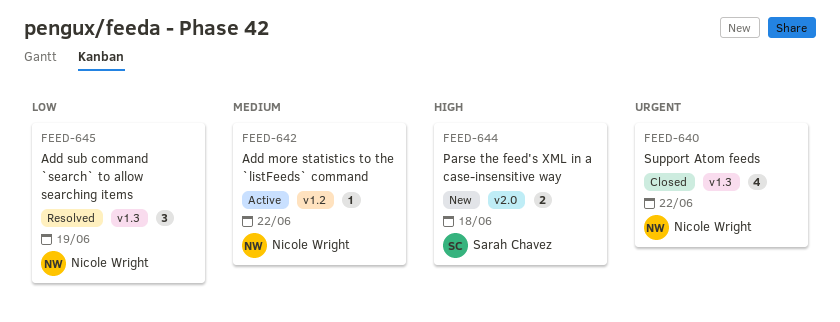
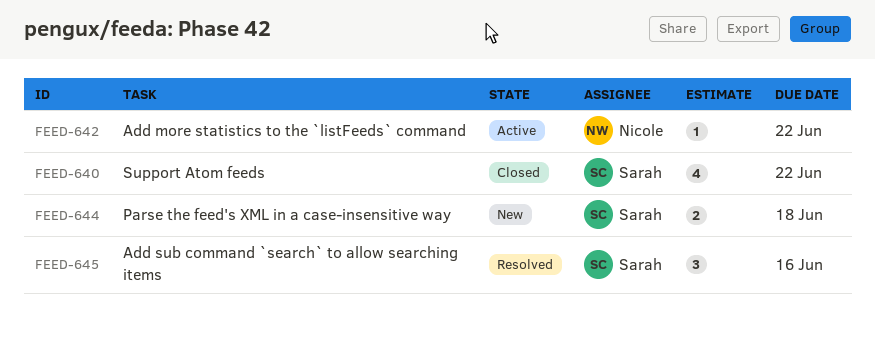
FEED-640, owner: Nicole Wright -> Sarah Chavez
FEED-645, owner: Nicole Wright -> Sarah Chavez
FEED-645, due: Jun 19 -> Jun 16

